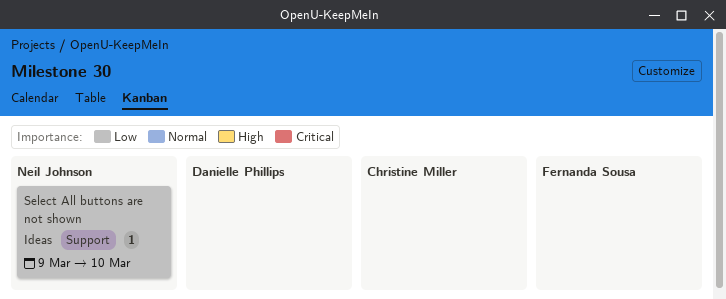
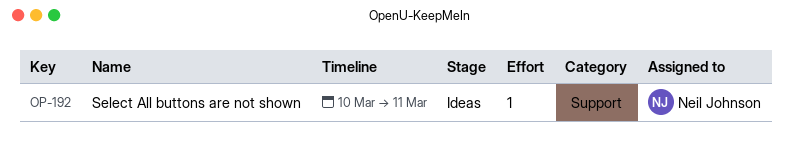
Select All buttons are not shown, start: Mar 9 -> Mar 10
Select All buttons are not shown, due: Mar 10 -> Mar 11

